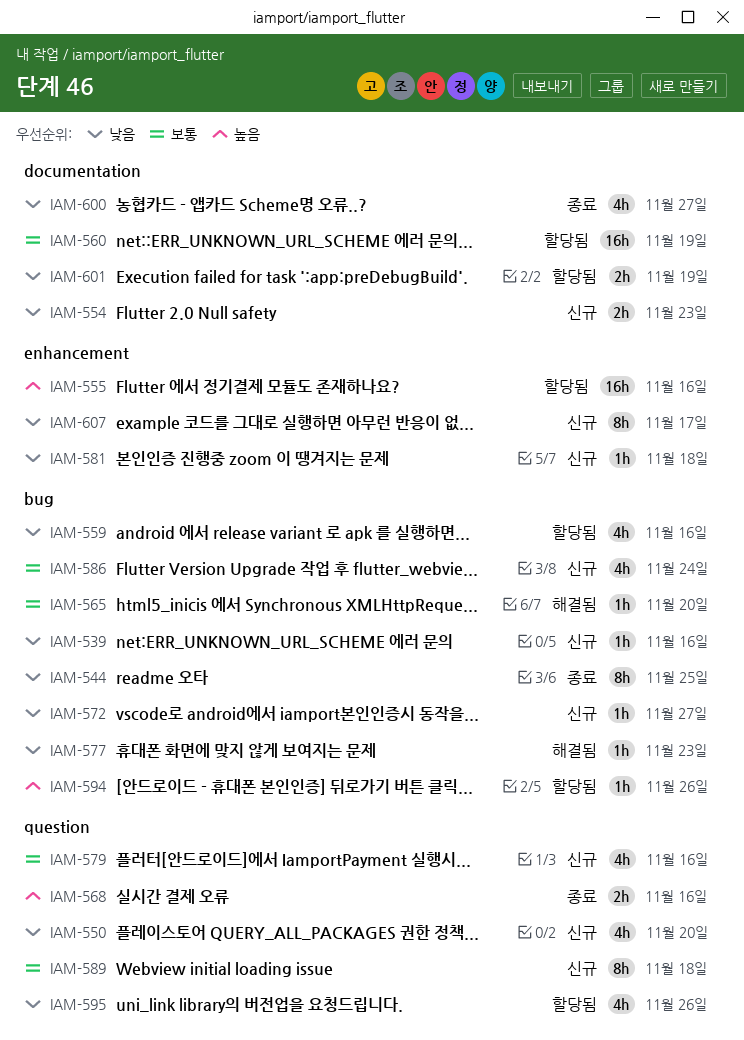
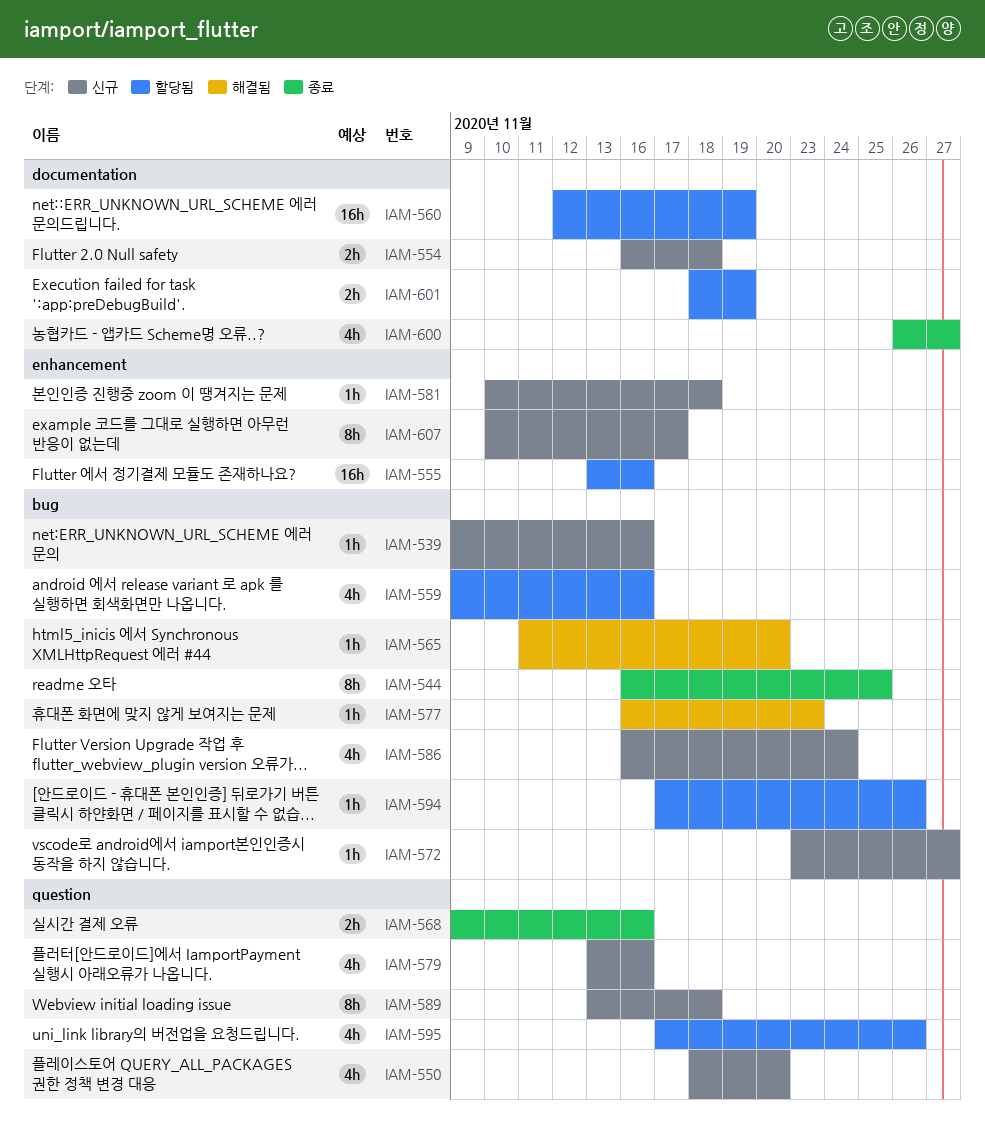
IAM-554, due: Nov 23 -> Nov 18

